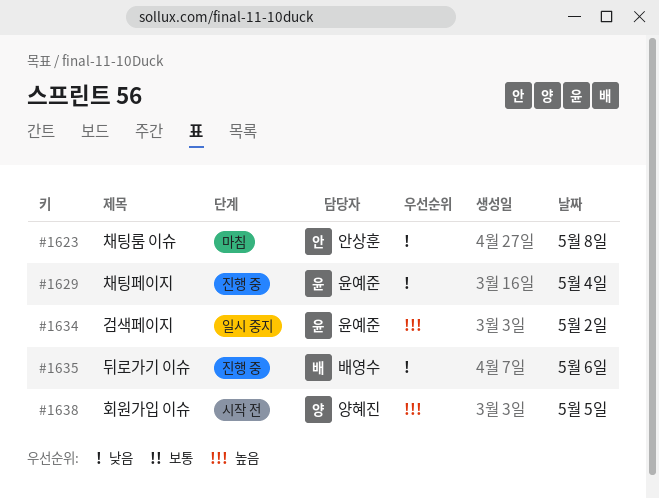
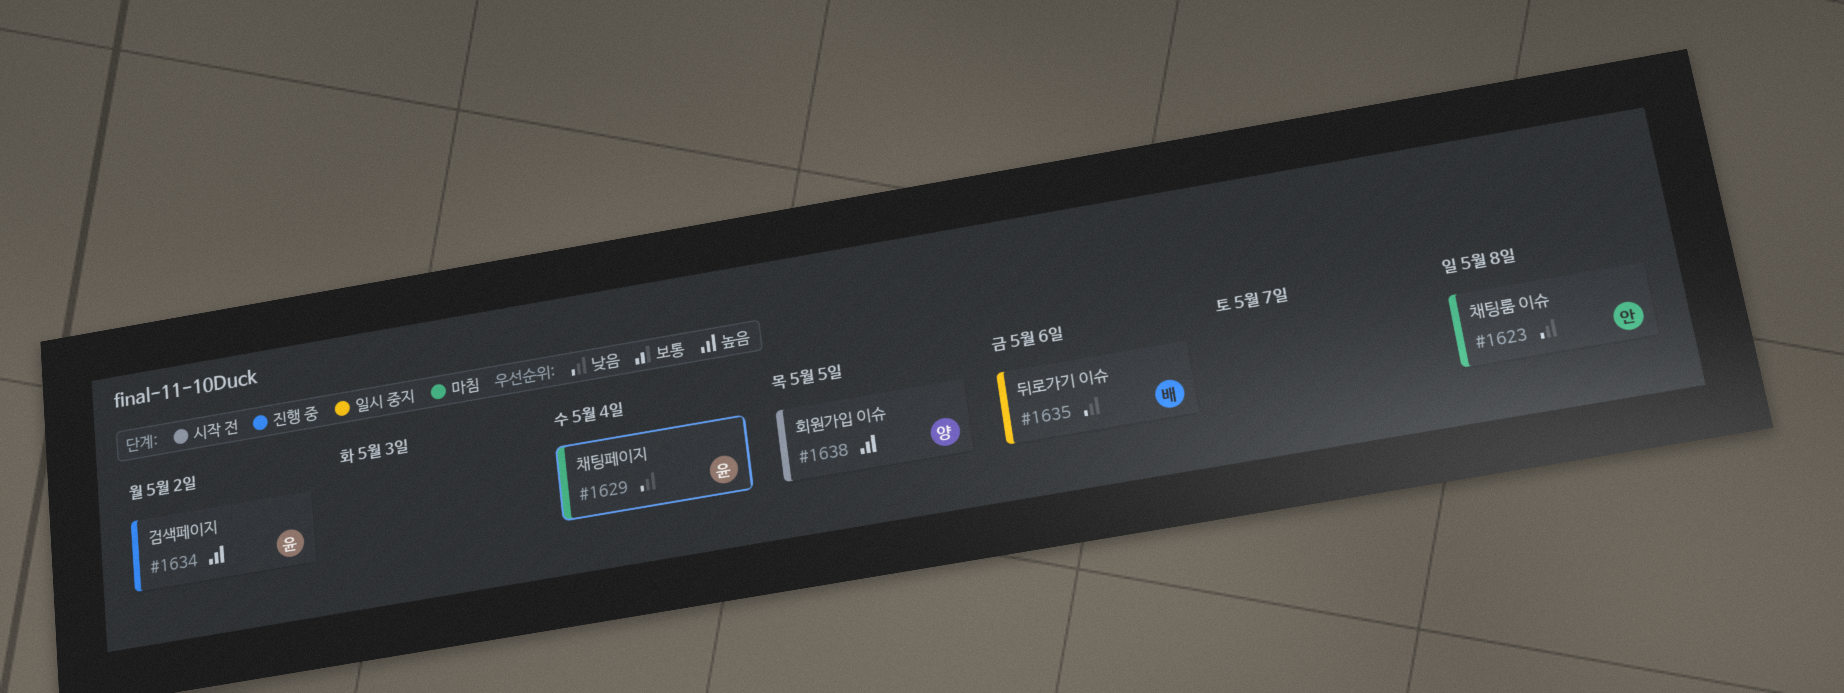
#1629, status: 진행 중 -> 마침
#1634, status: 일시 중지 -> 진행 중
#1635, status: 진행 중 -> 일시 중지

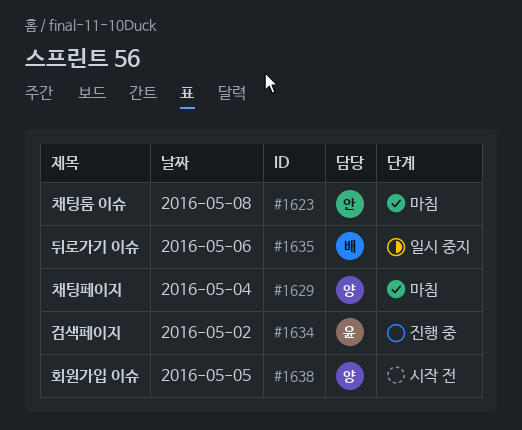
#1629, owner: 윤 -> 양

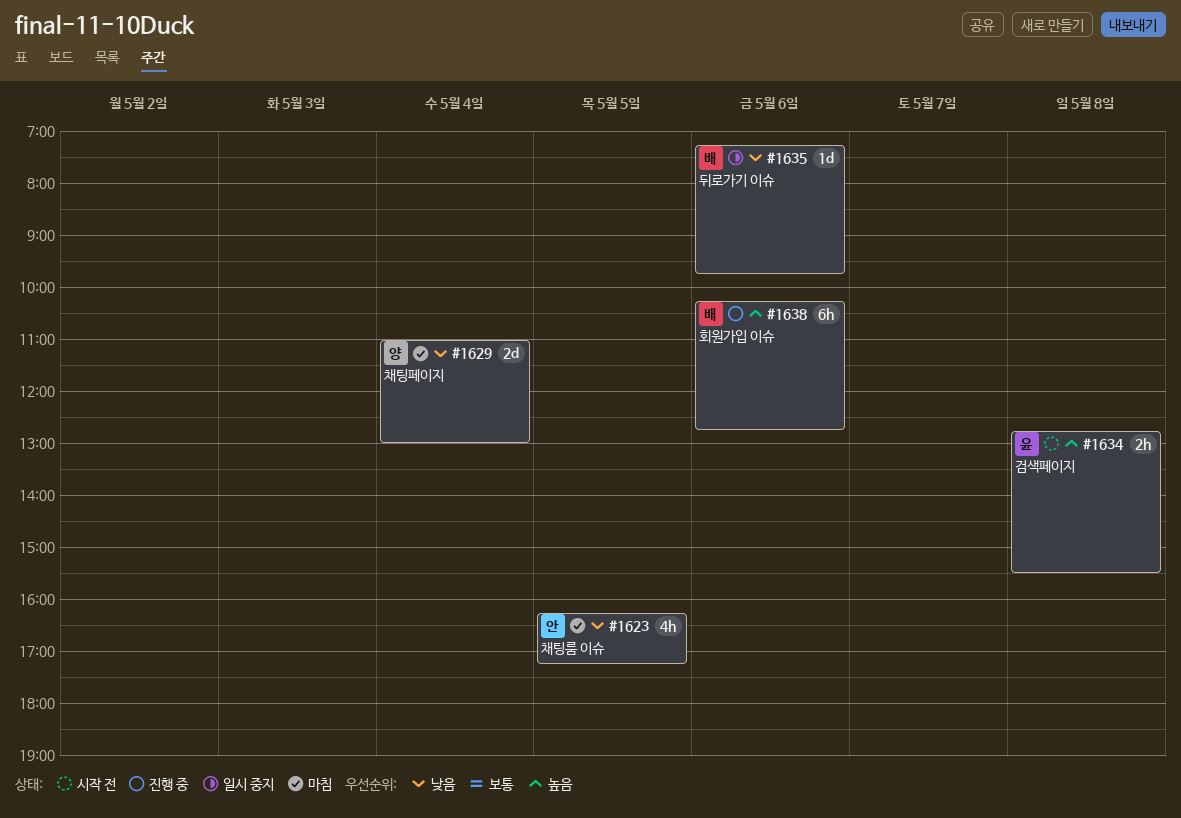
#1623, day: May 8 -> May 5
#1634, status: 진행 중 -> 시작 전
#1634, day: May 2 -> May 8
#1638, status: 시작 전 -> 진행 중
#1638, owner: 양 -> 배
#1638, day: May 5 -> May 6

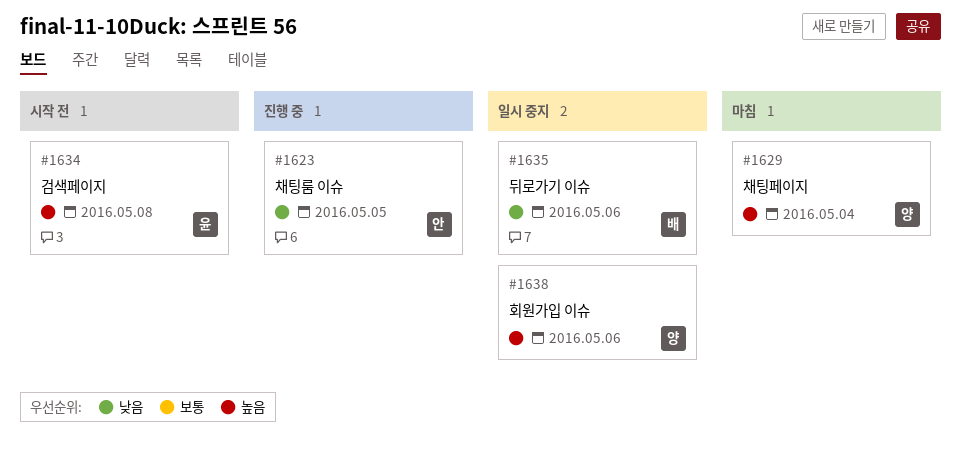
#1623, status: 마침 -> 진행 중
#1629, priority: 낮음 -> 높음
#1638, status: 진행 중 -> 일시 중지
#1638, owner: 배 -> 양

